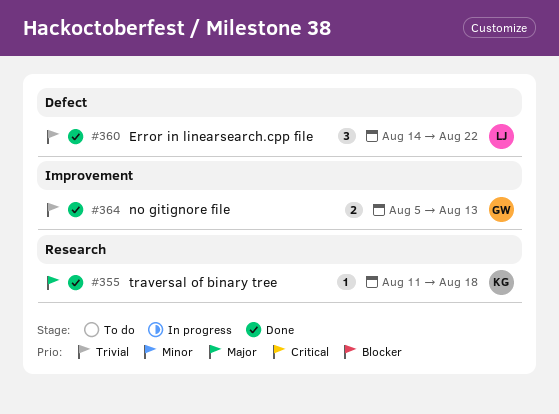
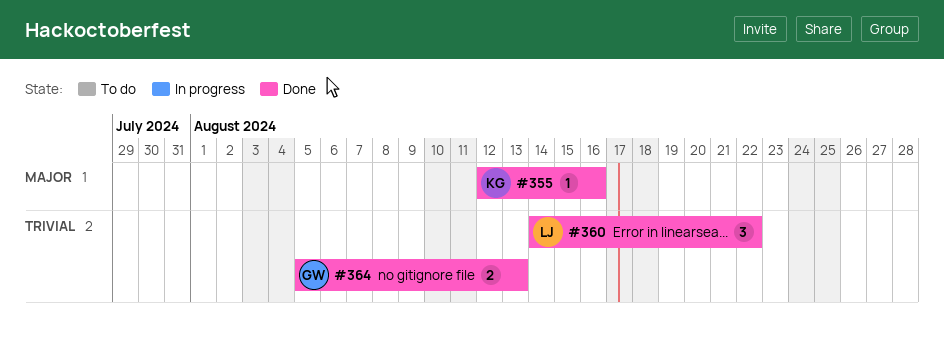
#355, start: Aug 11 -> Aug 12
#355, due: Aug 18 -> Aug 16

